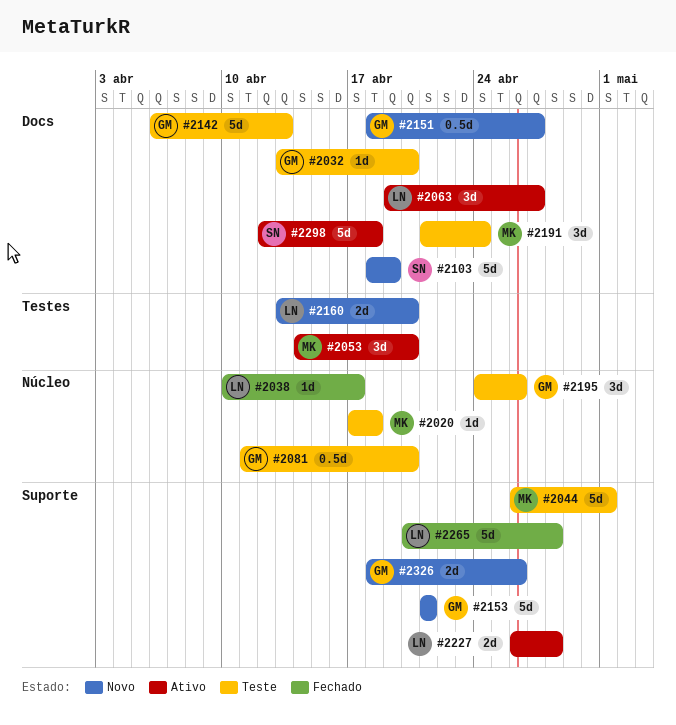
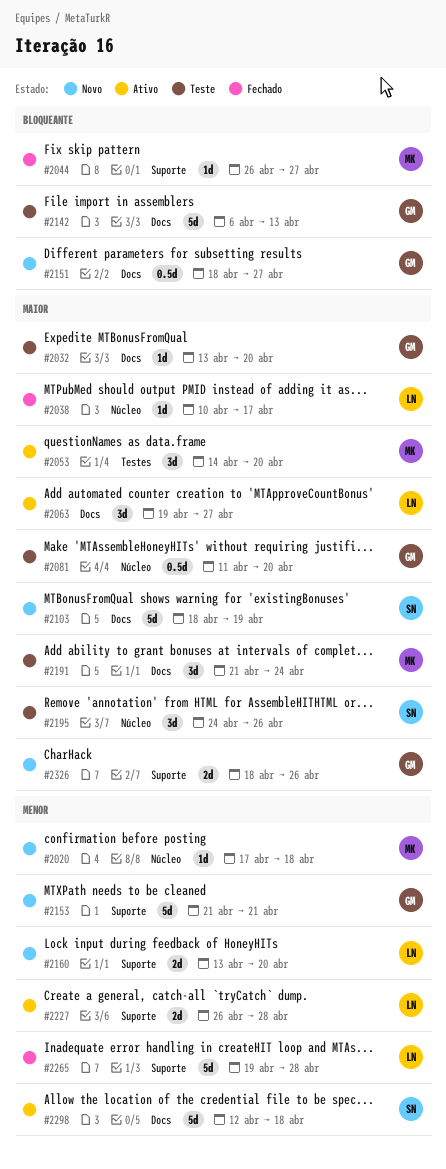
#2020, status: Teste -> Novo
#2044, status: Teste -> Fechado
#2044, estimate: 5d -> 1d
#2044, due: May 1 -> Apr 27
#2160, label: Testes -> Suporte
#2195, owner: GM -> SN
#2265, start: Apr 20 -> Apr 19

